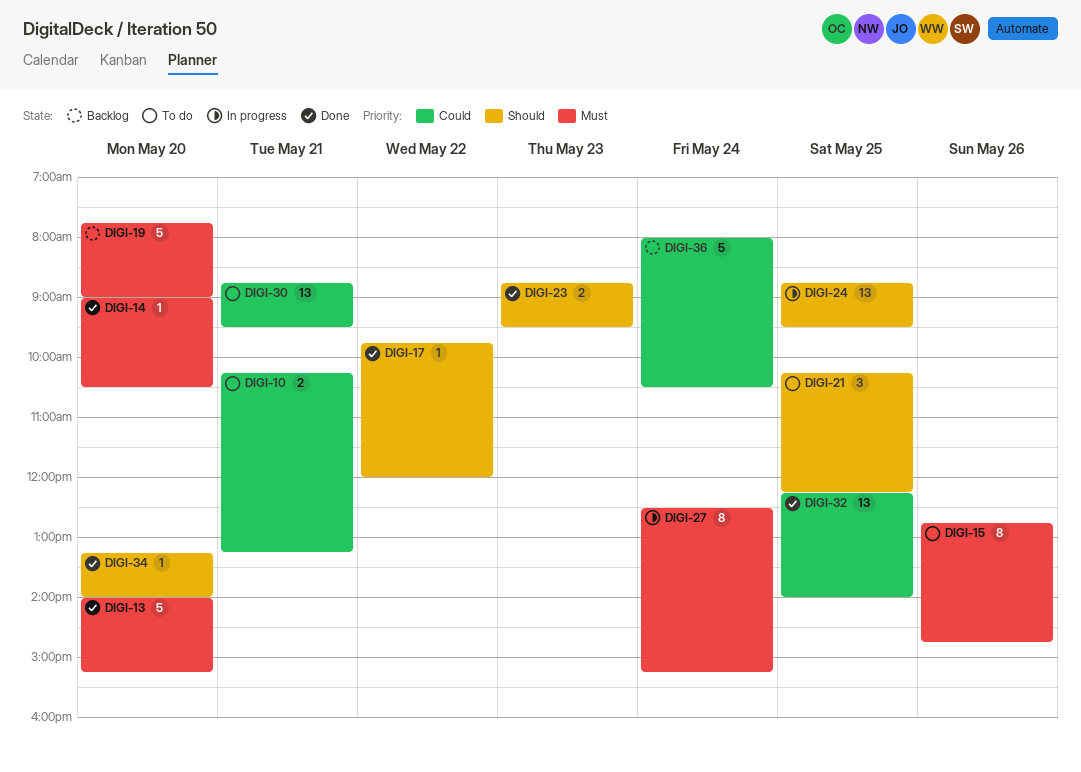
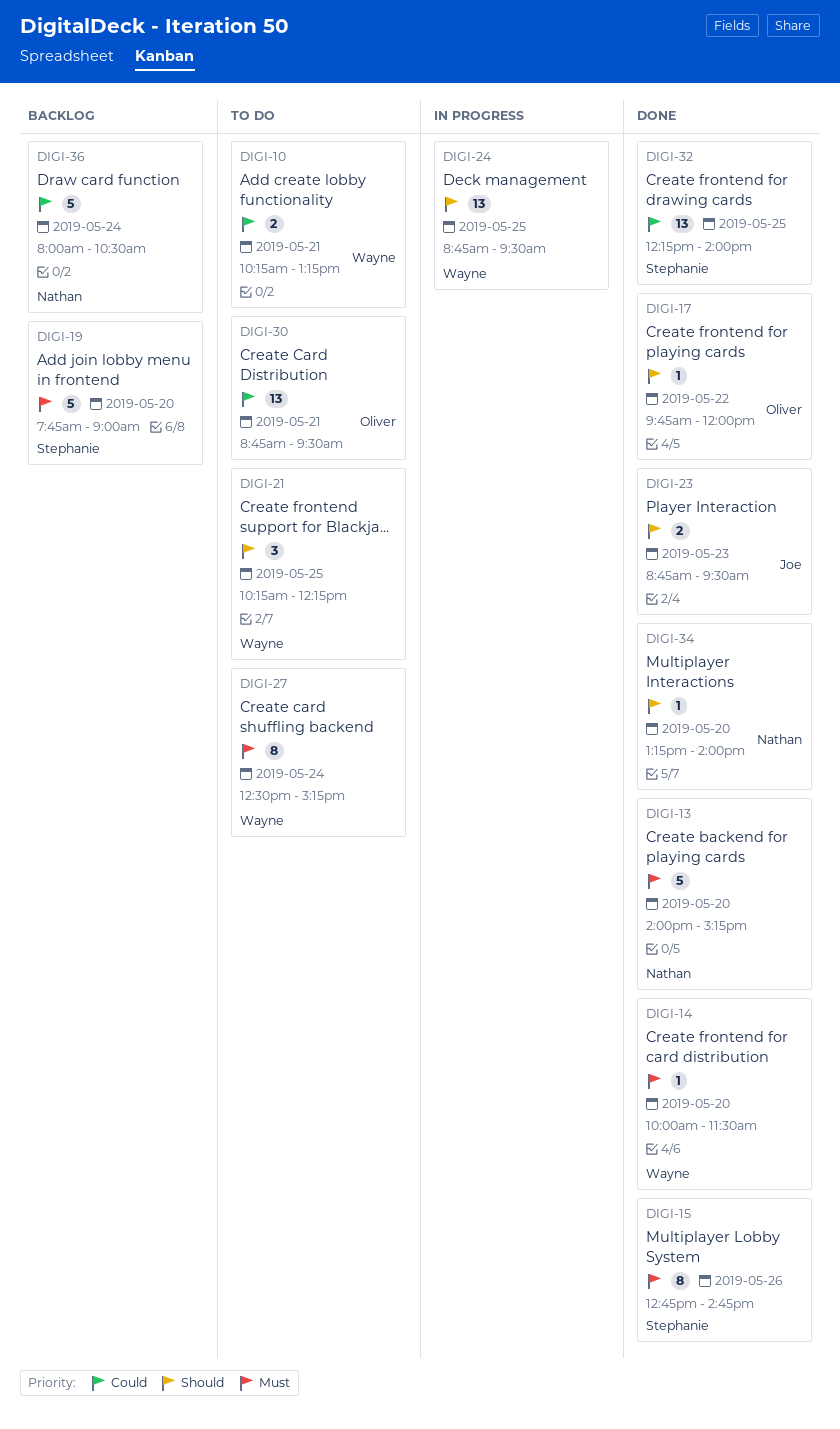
DIGI-14, begins: 09:00 -> 10:00
DIGI-14, ends: 10:30 -> 11:30
DIGI-15, status: To do -> Done
DIGI-27, status: In progress -> To do

